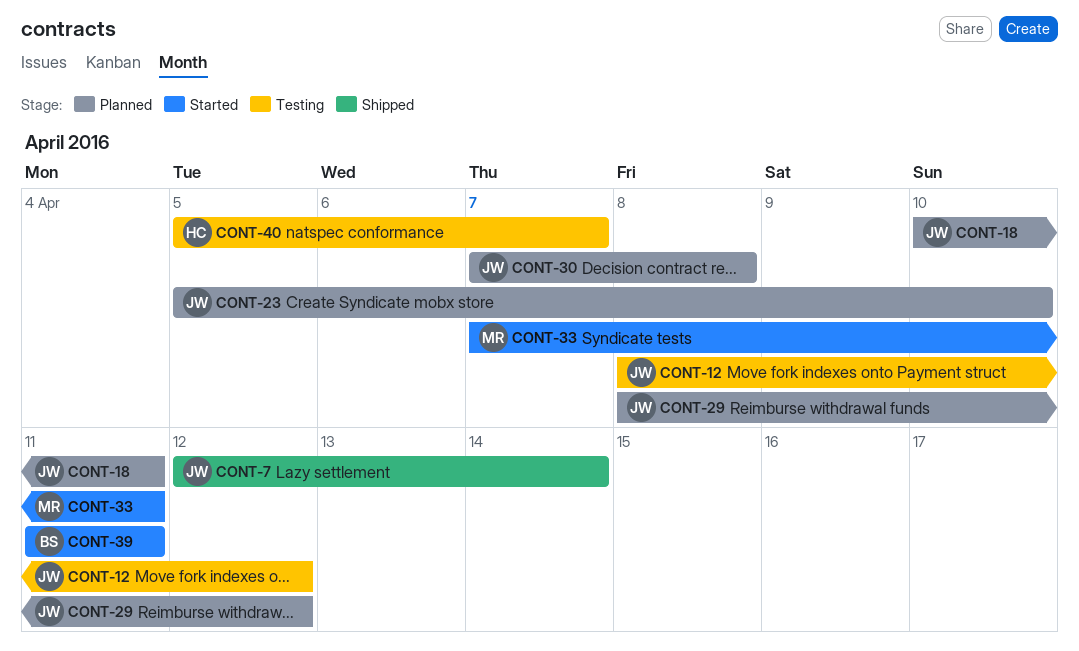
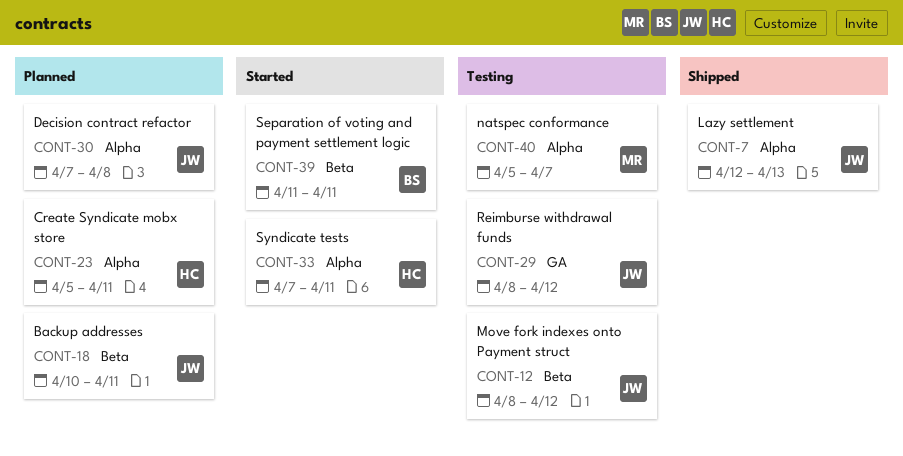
CONT-7, due: Apr 14 -> Apr 13
CONT-23, owner: JW -> HC
CONT-23, due: Apr 10 -> Apr 11
CONT-29, status: Planned -> Testing
CONT-33, owner: MR -> HC
CONT-40, owner: HC -> MR

